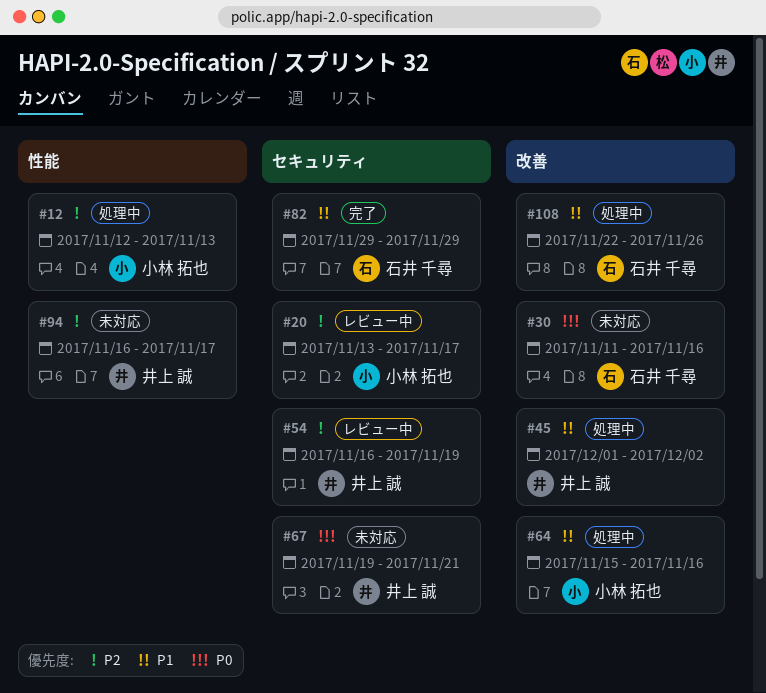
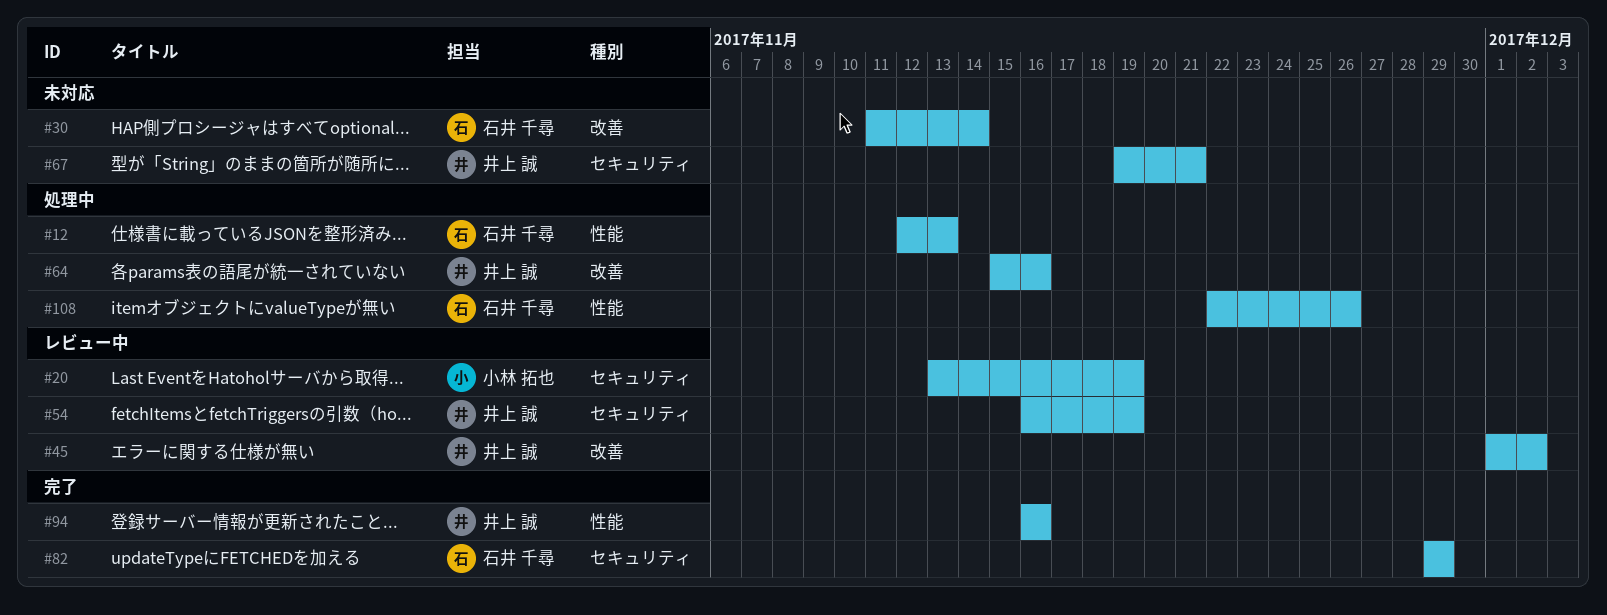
#12, owner: 小林 拓也 -> 石井 千尋
#20, due: Nov 17 -> Nov 19
#30, due: Nov 16 -> Nov 14
#45, status: 処理中 -> レビュー中
#64, owner: 小林 拓也 -> 井上 誠
#94, status: 未対応 -> 完了
#94, due: Nov 17 -> Nov 16
#108, label: 改善 -> 性能

